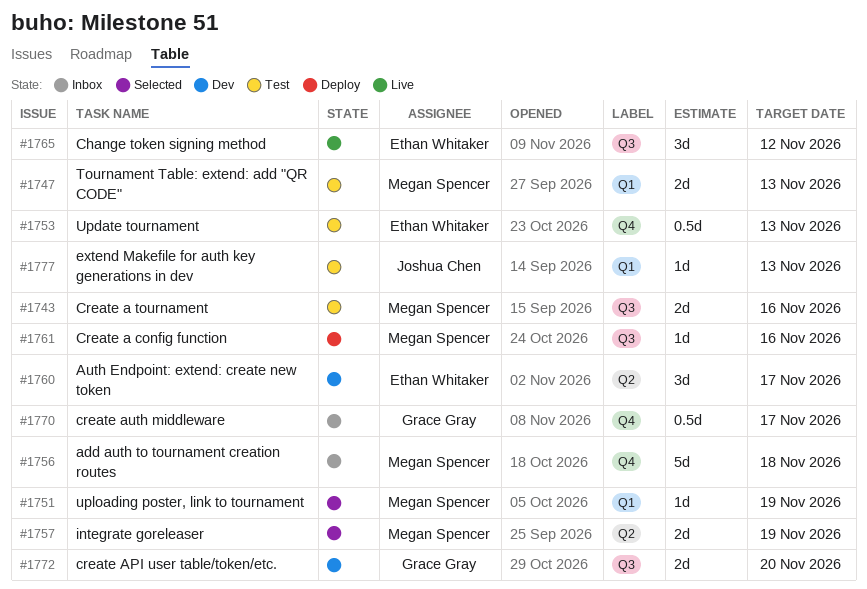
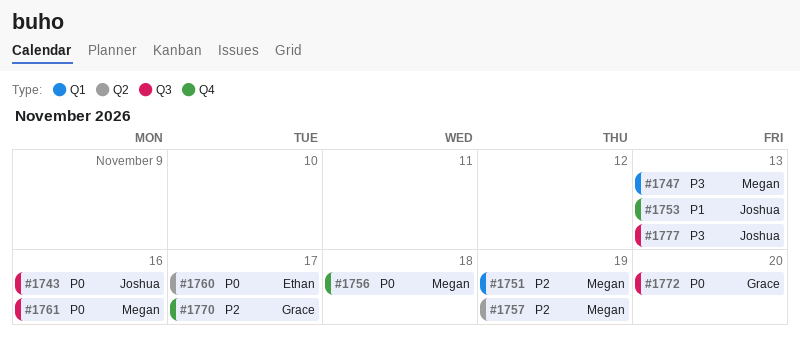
#1743, owner: Megan Spencer -> Joshua Chen
#1753, owner: Ethan Whitaker -> Joshua Chen
#1765: present -> none
#1777, label: Q1 -> Q3

